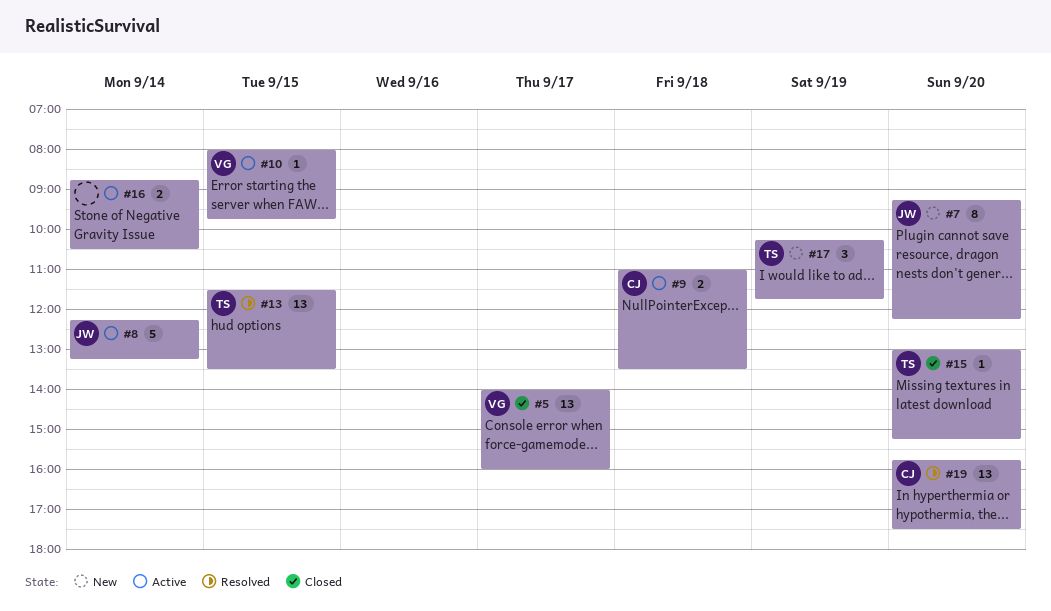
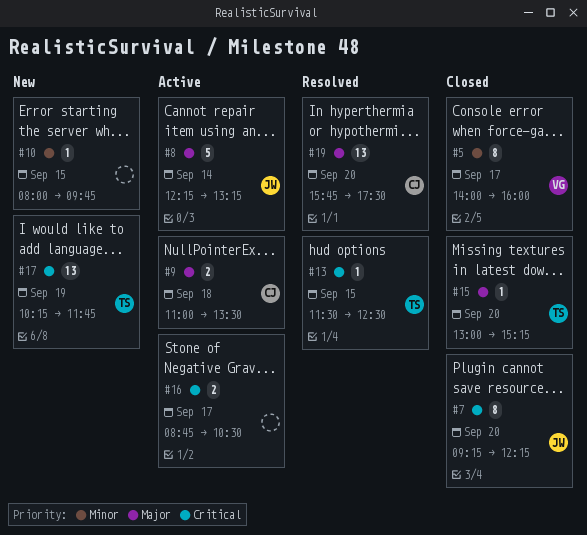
#5, estimate: 13 -> 8
#7, status: New -> Closed
#10, status: Active -> New
#10, owner: VG -> none
#13, estimate: 13 -> 1
#13, ends: 13:30 -> 12:30
#16, day: Sep 14 -> Sep 17
#17, estimate: 3 -> 13

